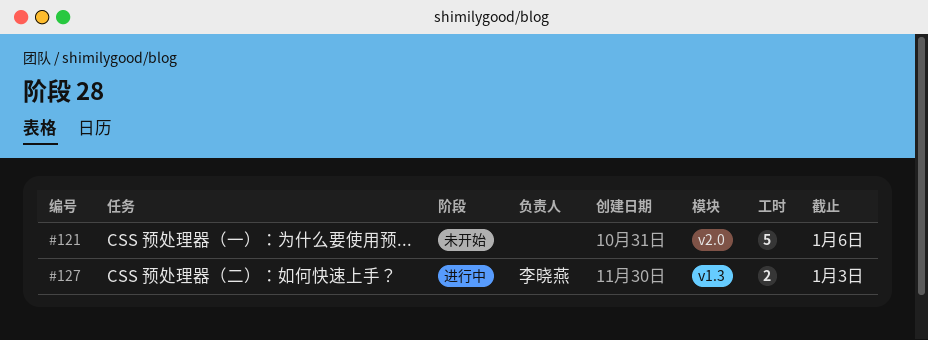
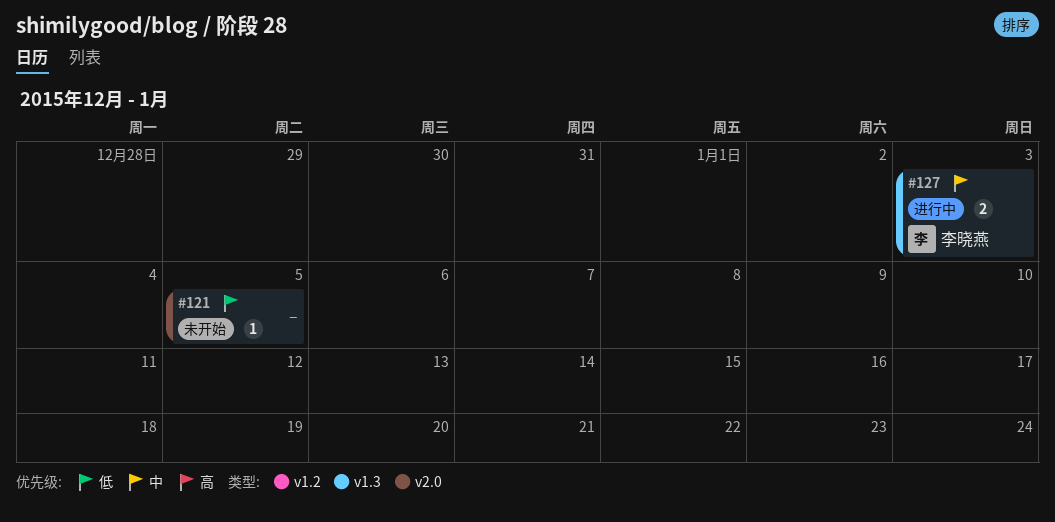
#121, estimate: 5 -> 1
#121, due: Jan 6 -> Jan 5

